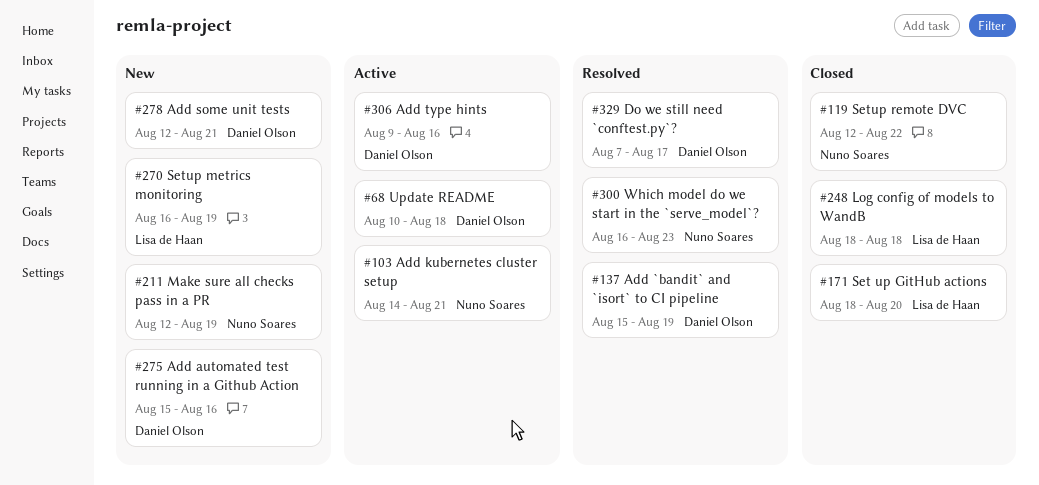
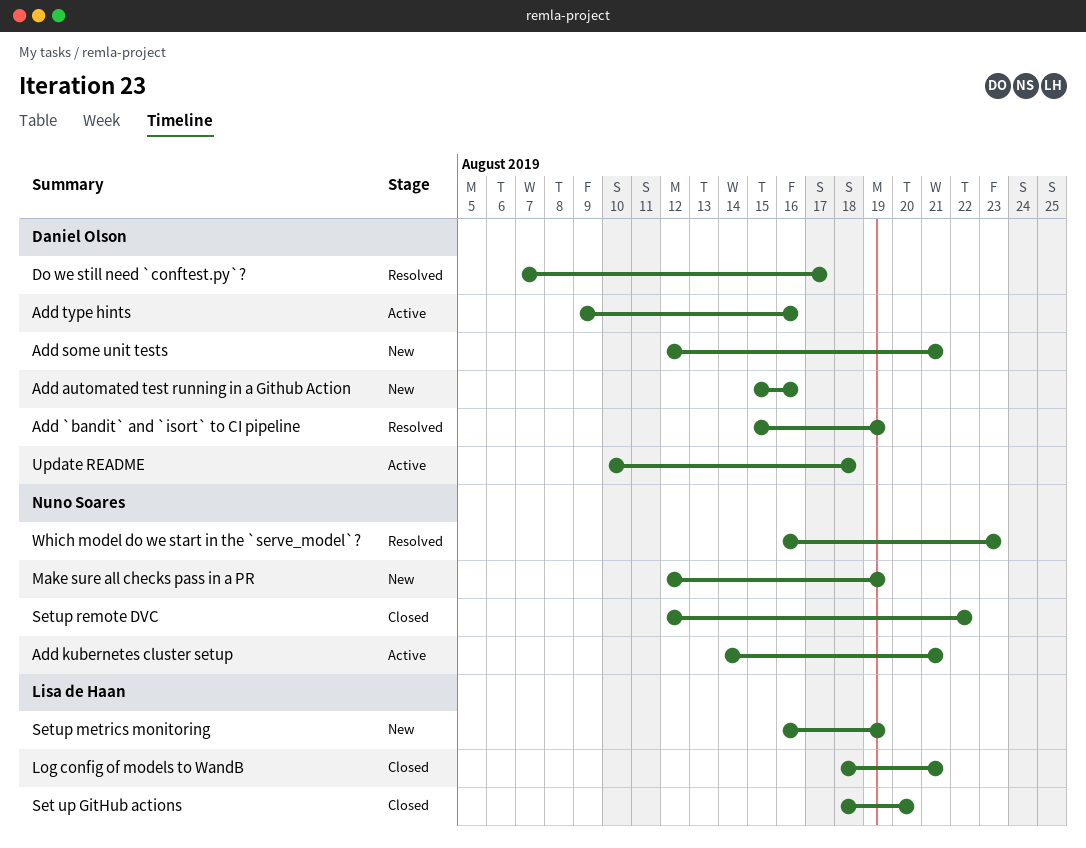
Log config of models to WandB, due: Aug 18 -> Aug 21

